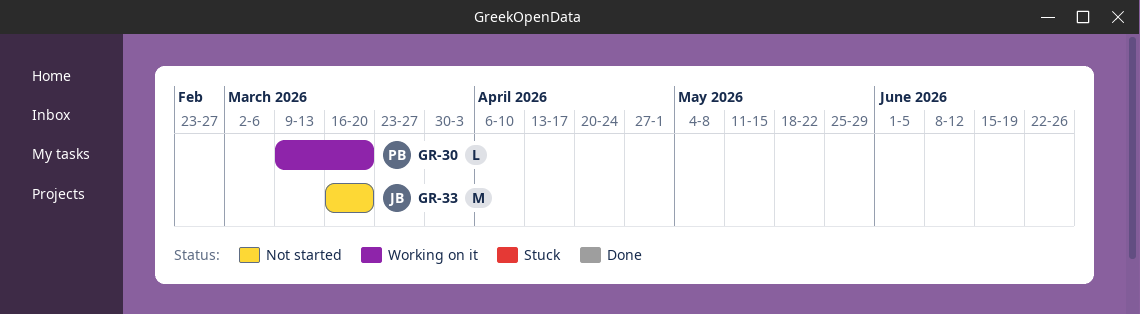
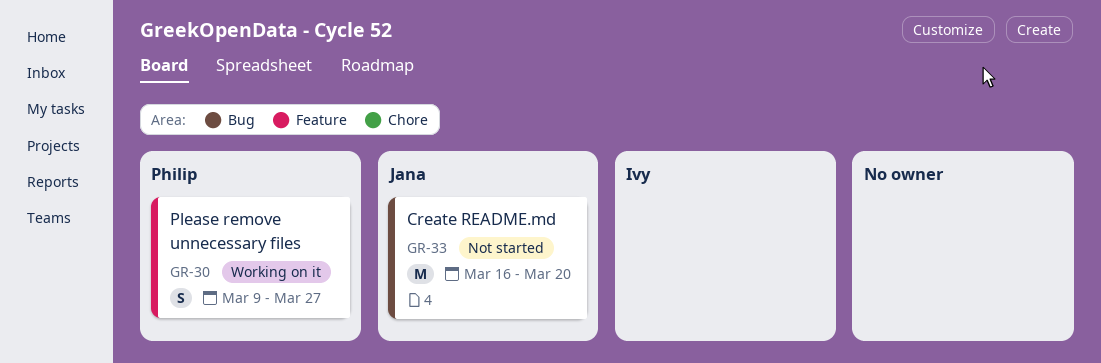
GR-30, estimate: L -> S
GR-30, due: Mar 20 -> Mar 27

